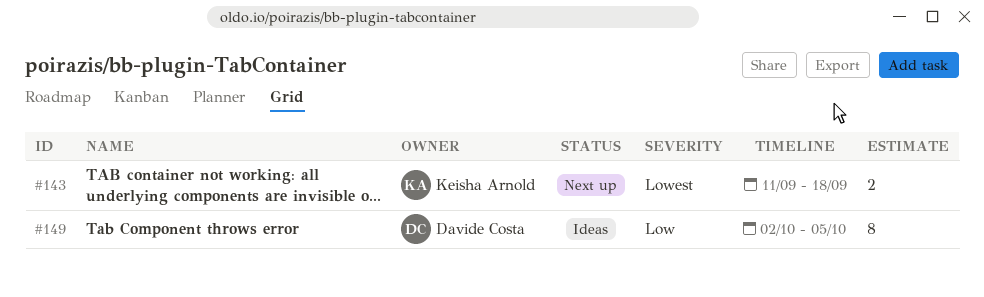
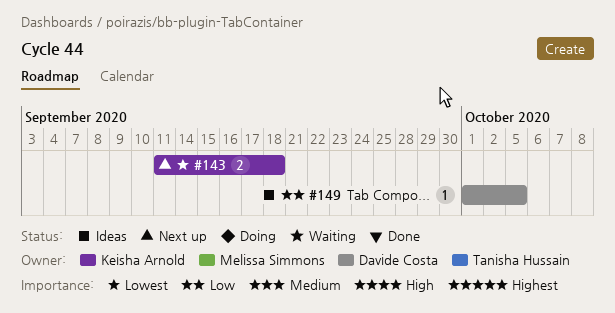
#149, estimate: 8 -> 1
#149, start: Oct 2 -> Oct 1

